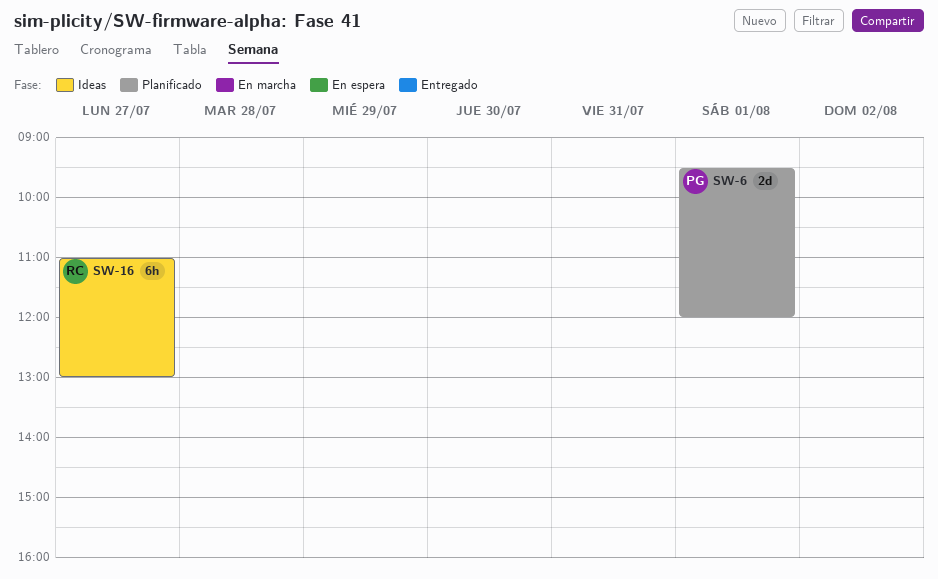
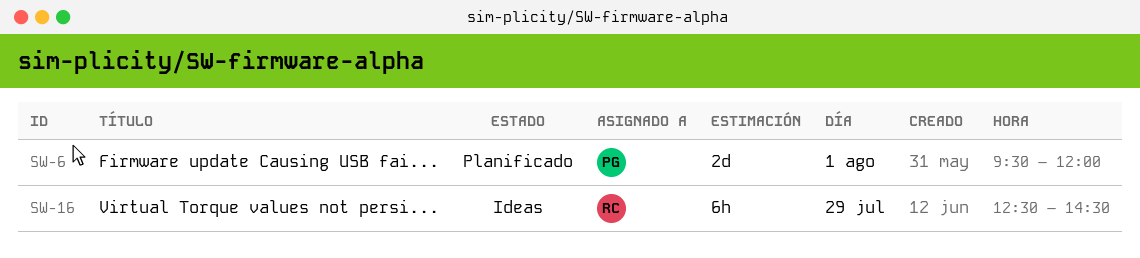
SW-16, day: Jul 27 -> Jul 29
SW-16, begins: 11:00 -> 12:30
SW-16, ends: 13:00 -> 14:30

